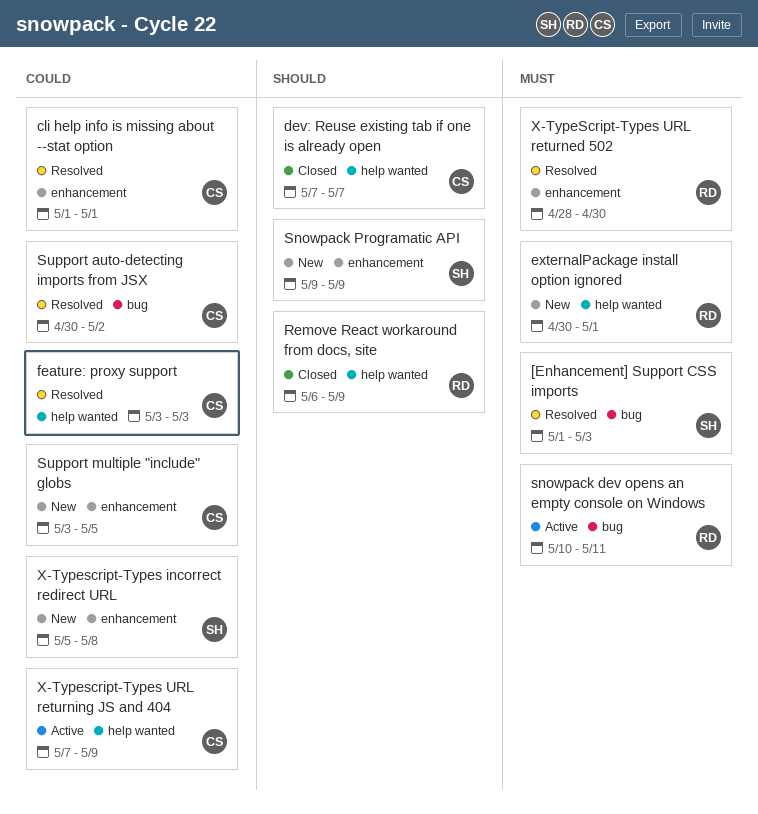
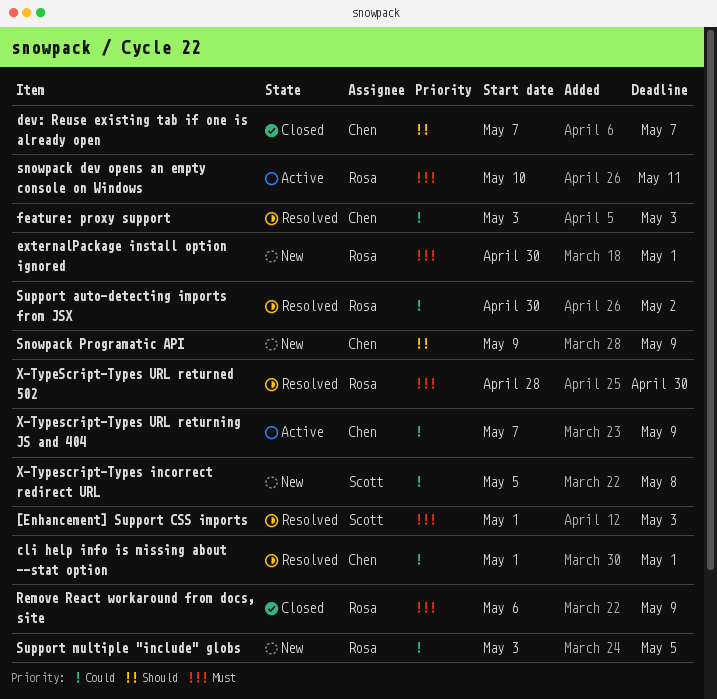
Remove React workaround from docs, site, priority: Should -> Must
Snowpack Programatic API, owner: Scott -> Chen
Support auto-detecting imports from JSX, owner: Chen -> Rosa
Support multiple "include" globs, owner: Chen -> Rosa

